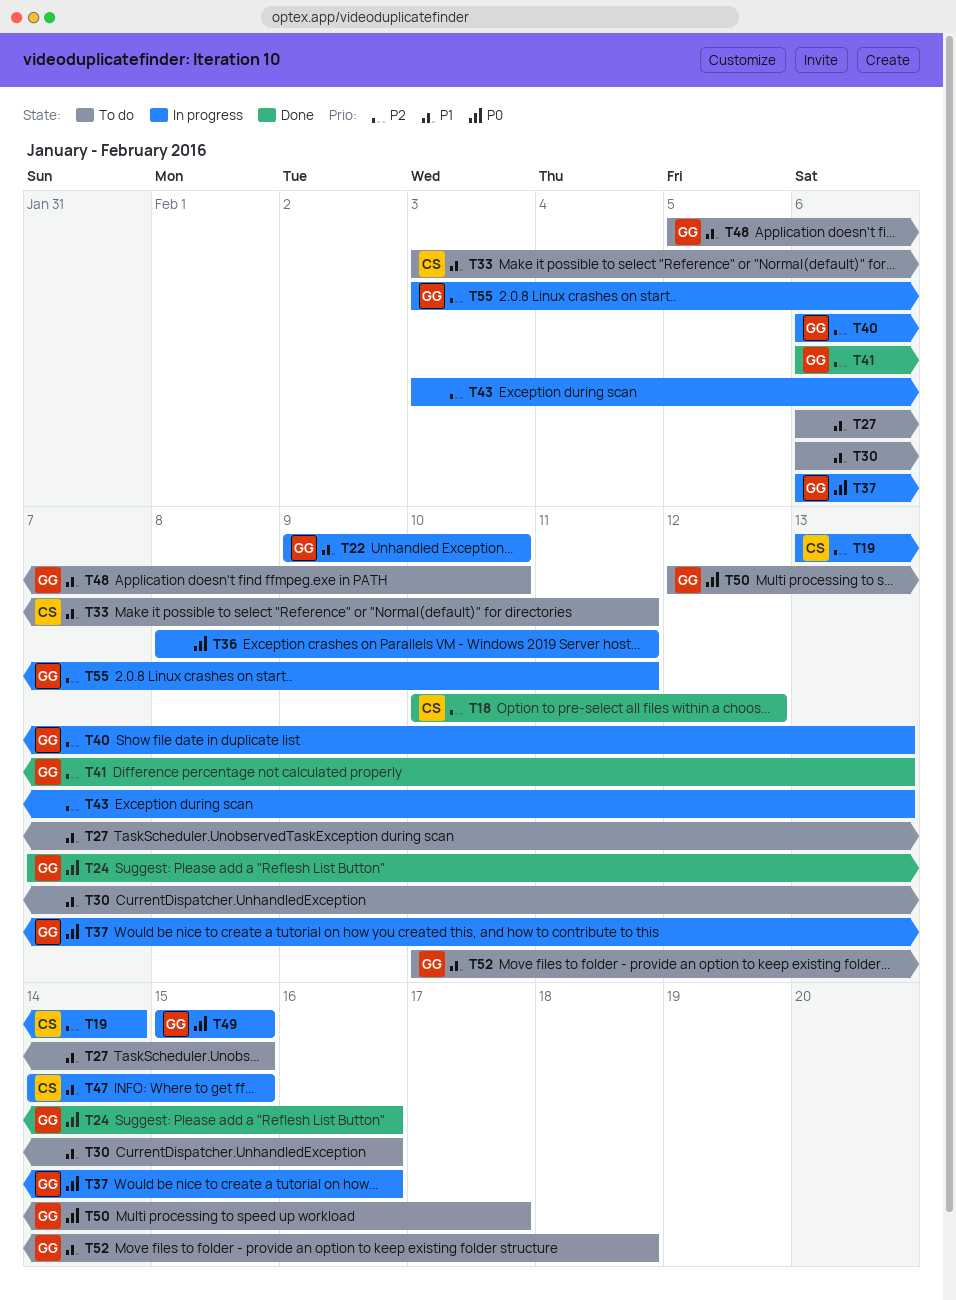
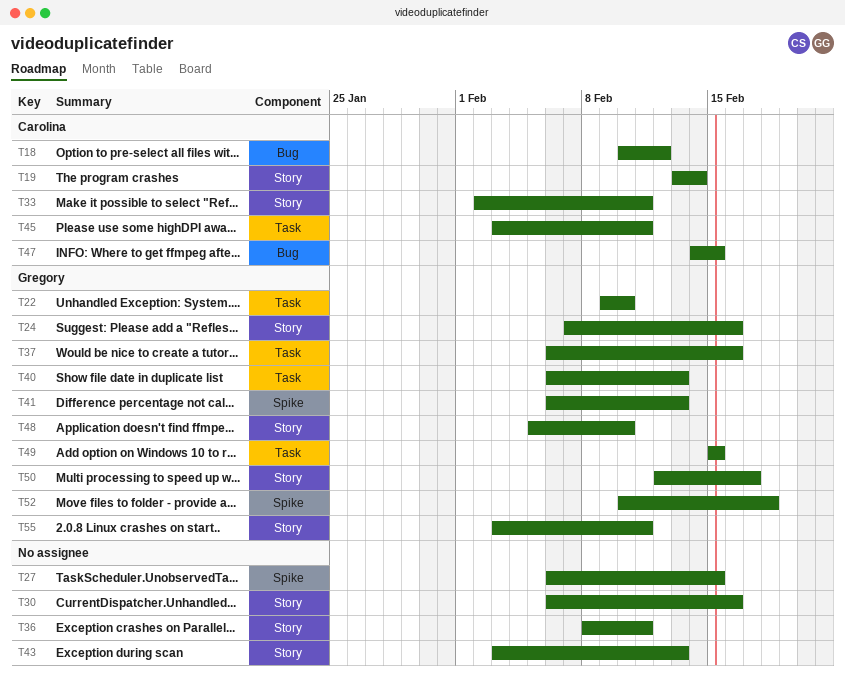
T33, start: Feb 3 -> Feb 2
T45: none -> present

